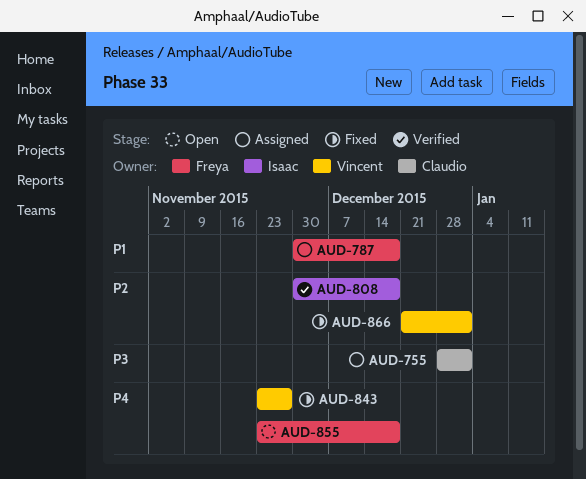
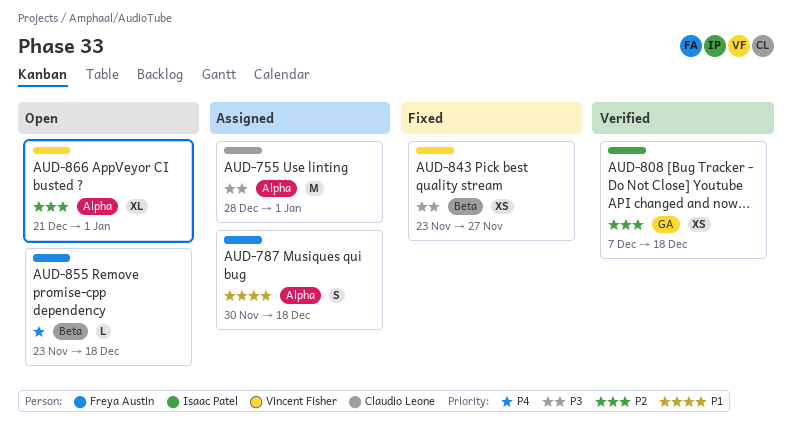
AUD-808, start: Nov 30 -> Dec 7
AUD-843, priority: P4 -> P3
AUD-866, status: Fixed -> Open

